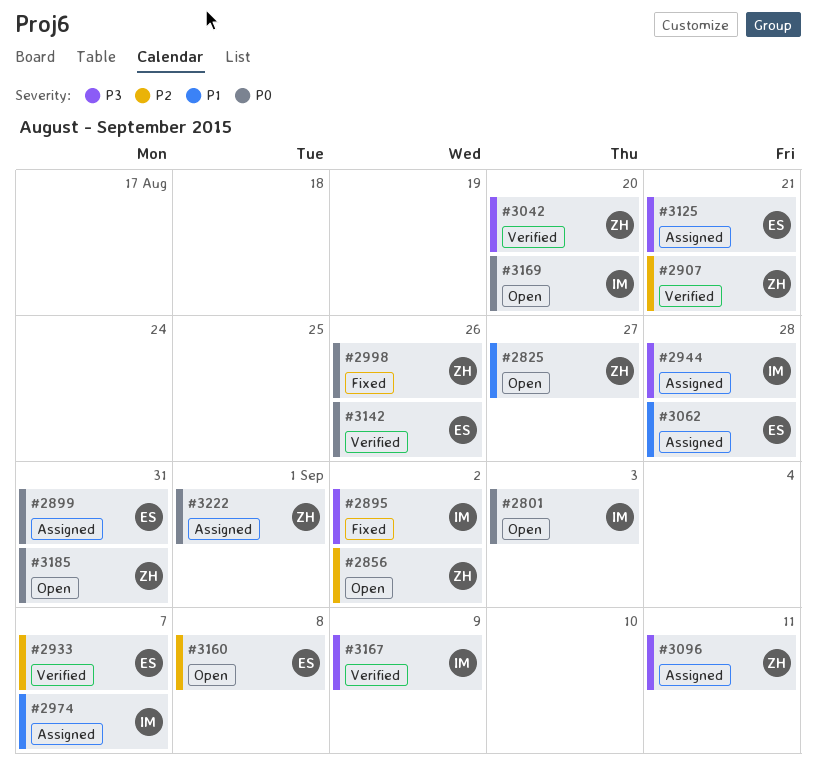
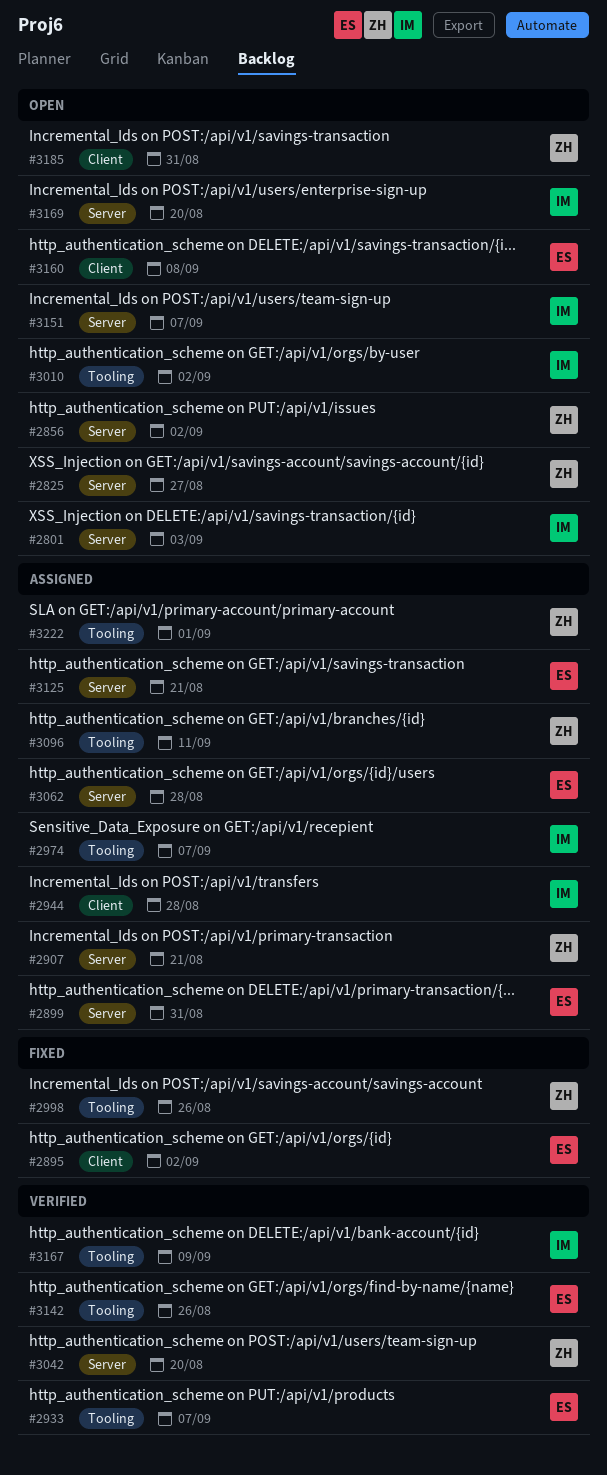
#2895, owner: IM -> ES
#2907, status: Verified -> Assigned
#3010: none -> present
#3151: none -> present

